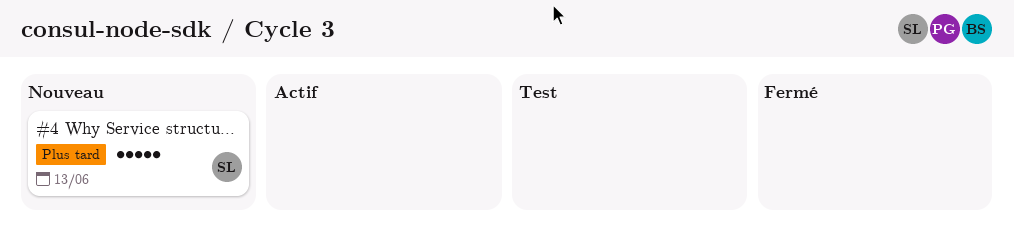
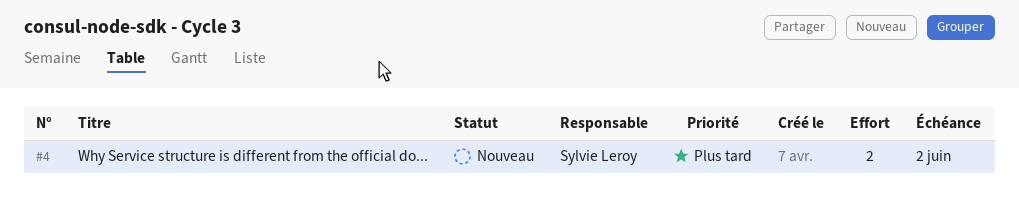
#4, estimate: 5 -> 2
#4, due: Jun 13 -> Jun 2

